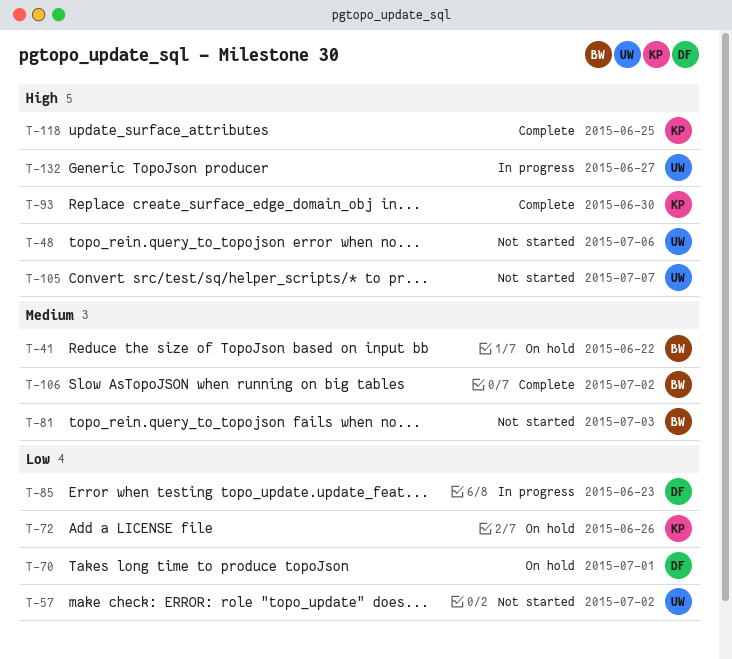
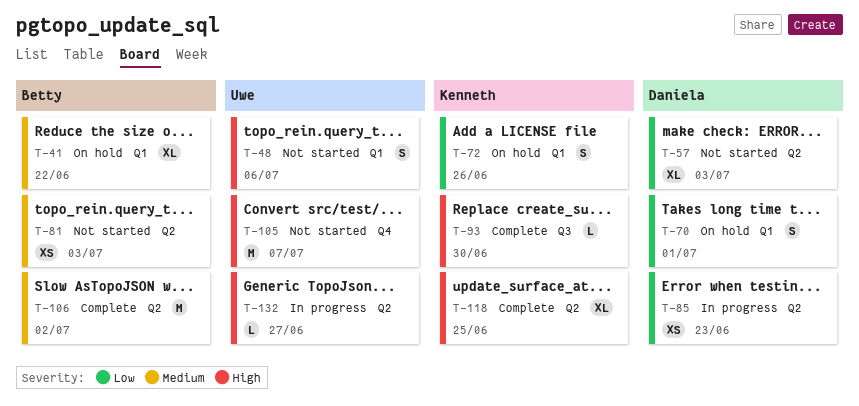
T-57, owner: Uwe -> Daniela
T-57, due: Jul 2 -> Jul 3

